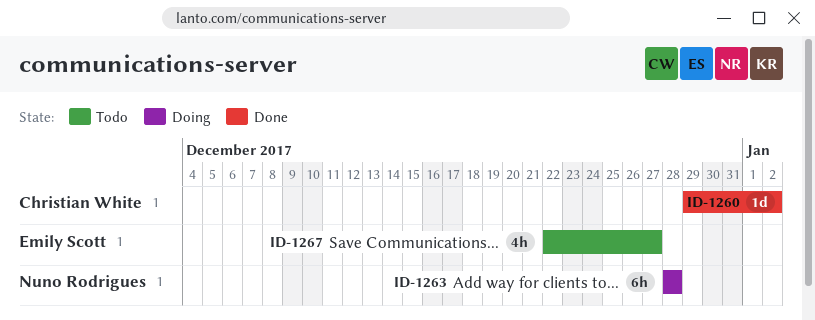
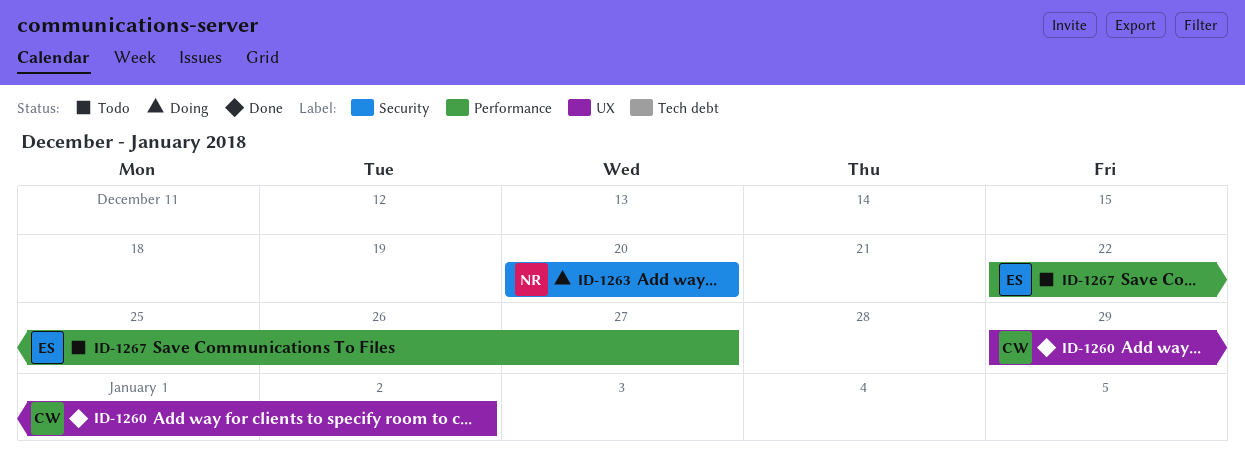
ID-1263, start: Dec 28 -> Dec 20
ID-1263, due: Dec 28 -> Dec 20

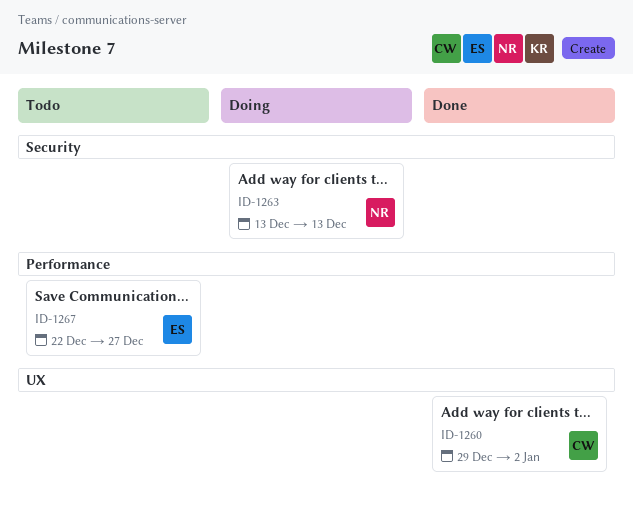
ID-1263, start: Dec 20 -> Dec 13
ID-1263, due: Dec 20 -> Dec 13

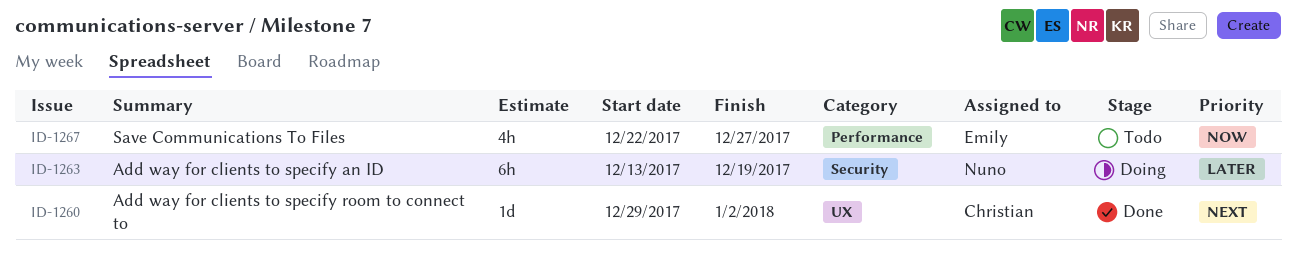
ID-1263, due: Dec 13 -> Dec 19

